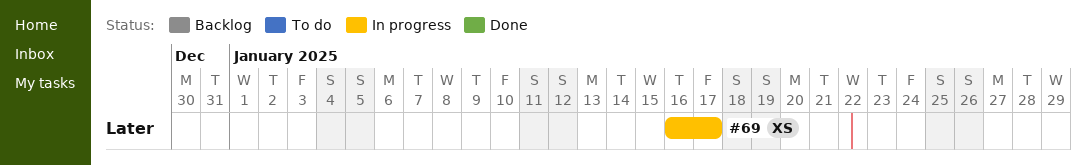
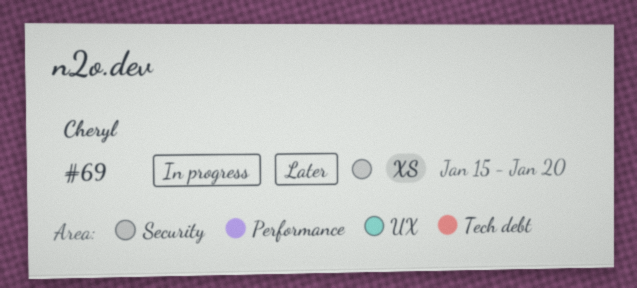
#69, start: Jan 16 -> Jan 15
#69, due: Jan 17 -> Jan 20

